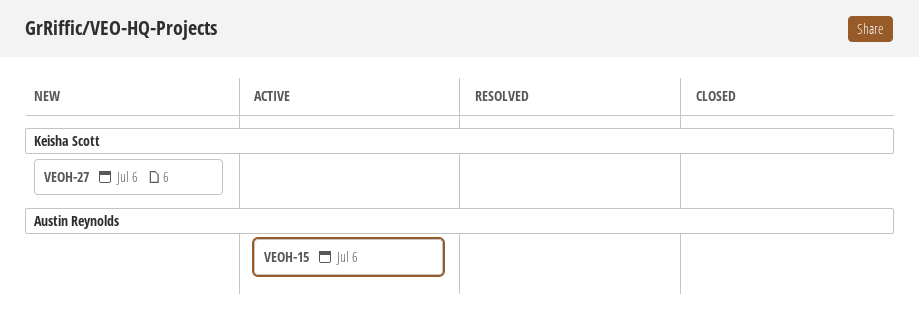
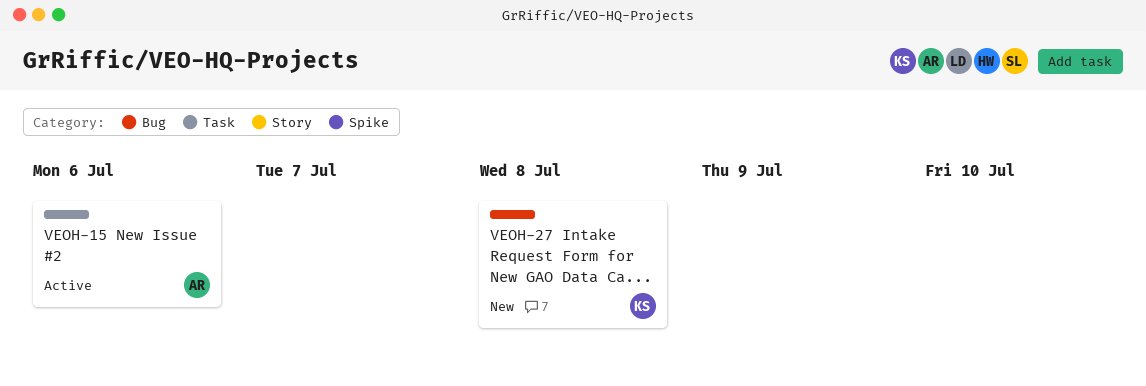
VEOH-27, due: Jul 6 -> Jul 8

